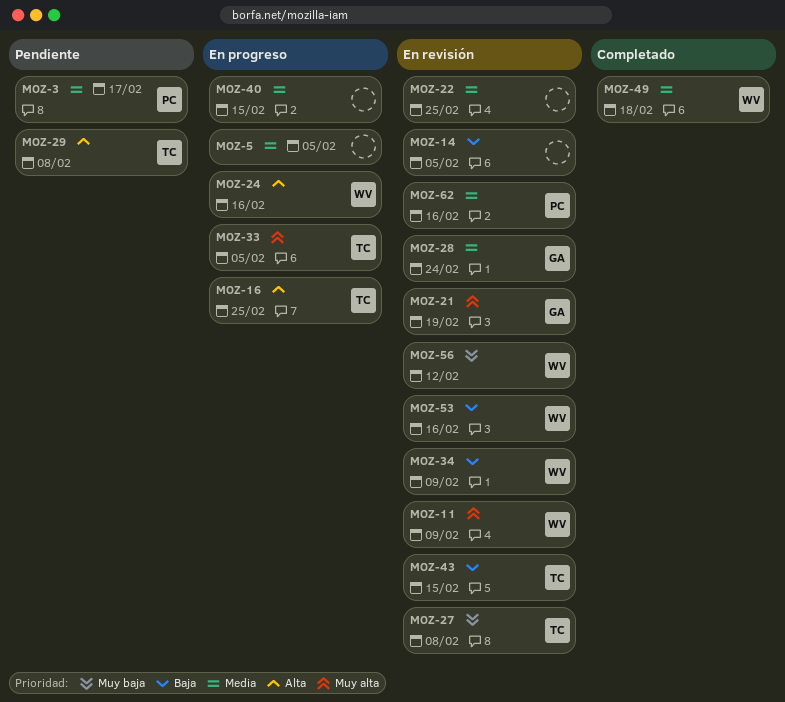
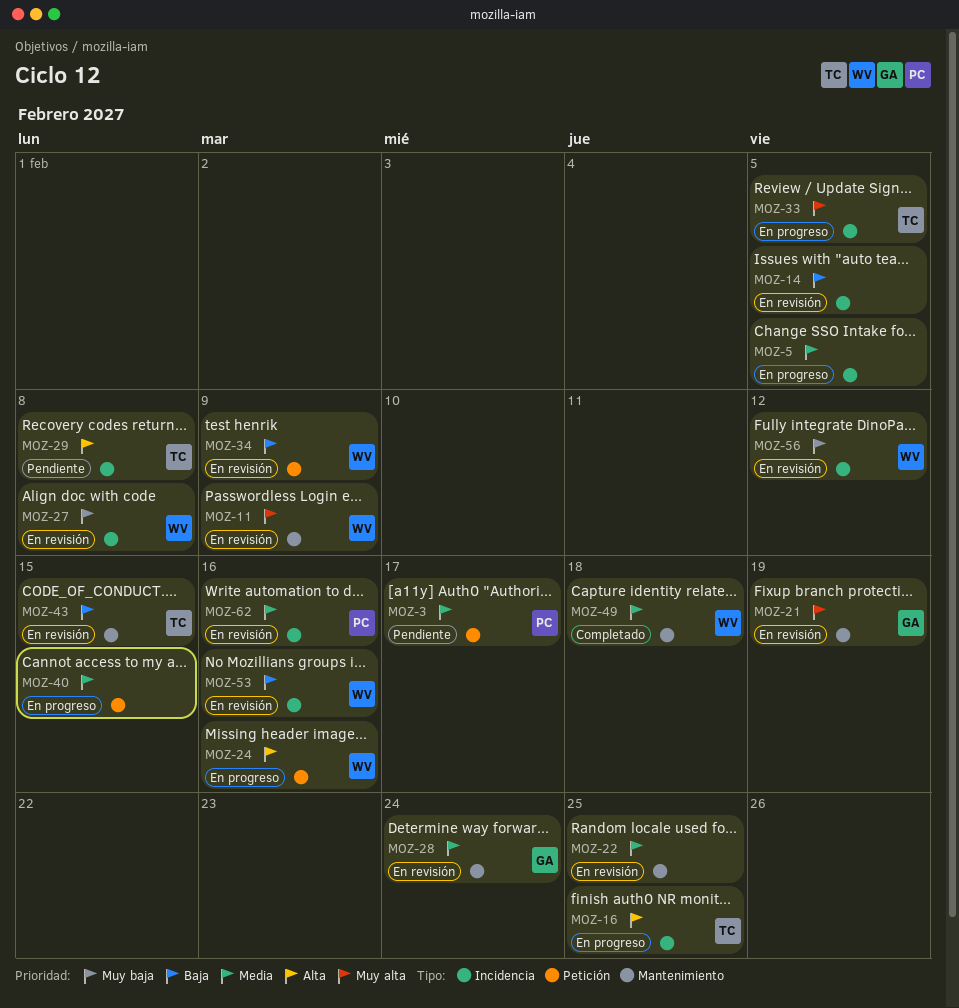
MOZ-27, owner: TC -> WV

